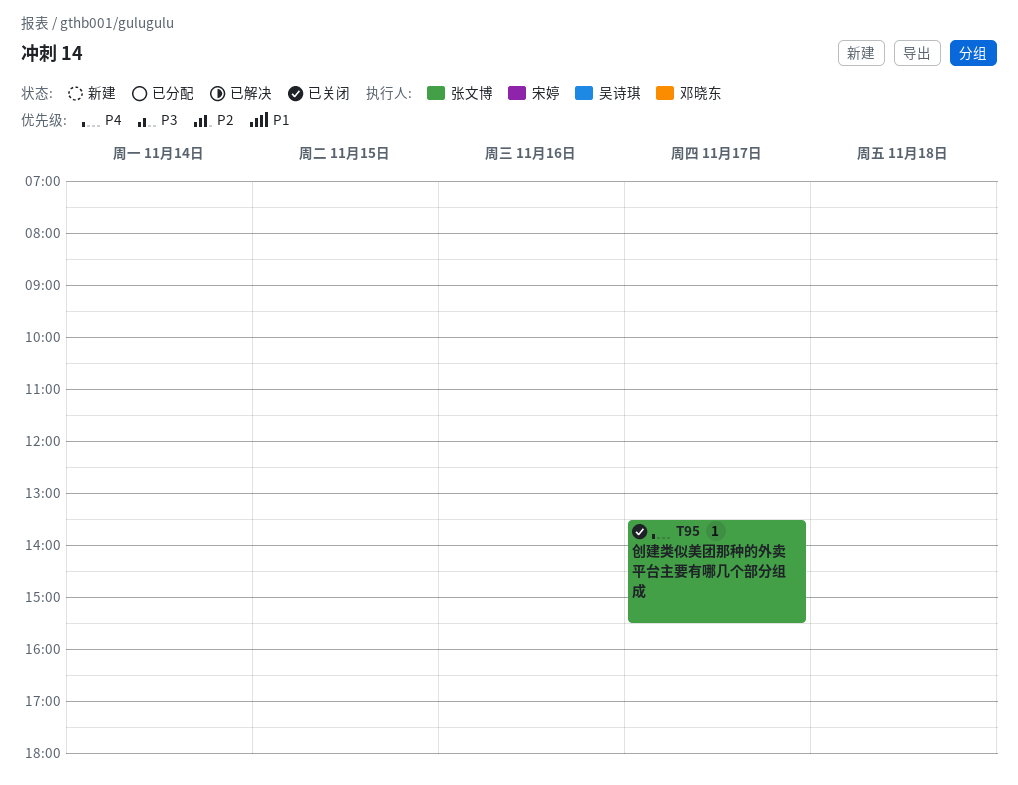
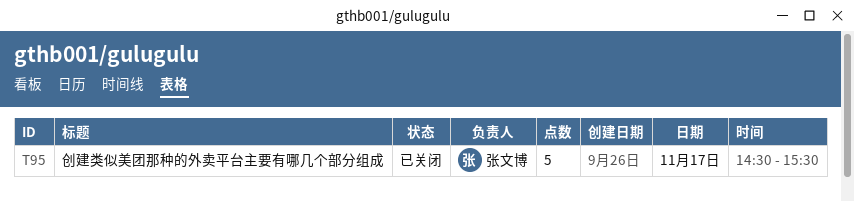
T95, estimate: 1 -> 5
T95, begins: 13:30 -> 14:30

